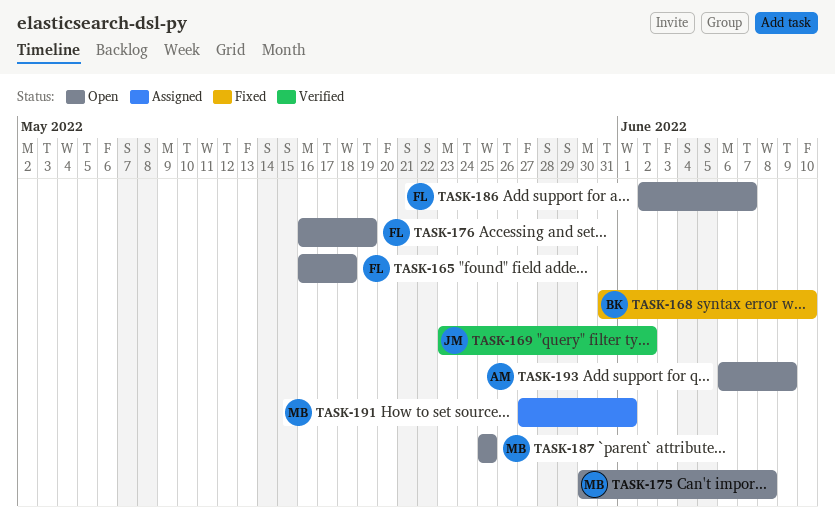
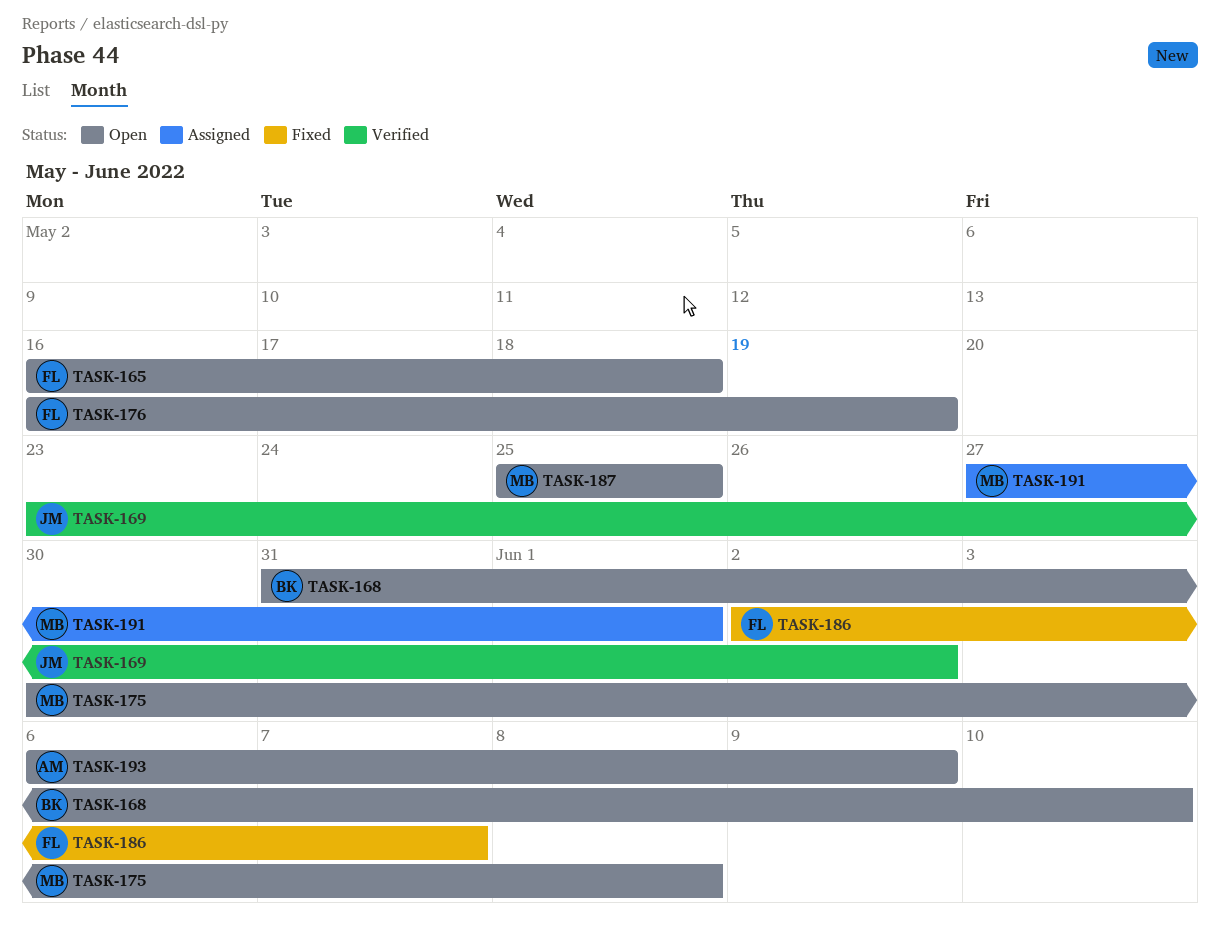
TASK-168, status: Fixed -> Open
TASK-186, status: Open -> Fixed

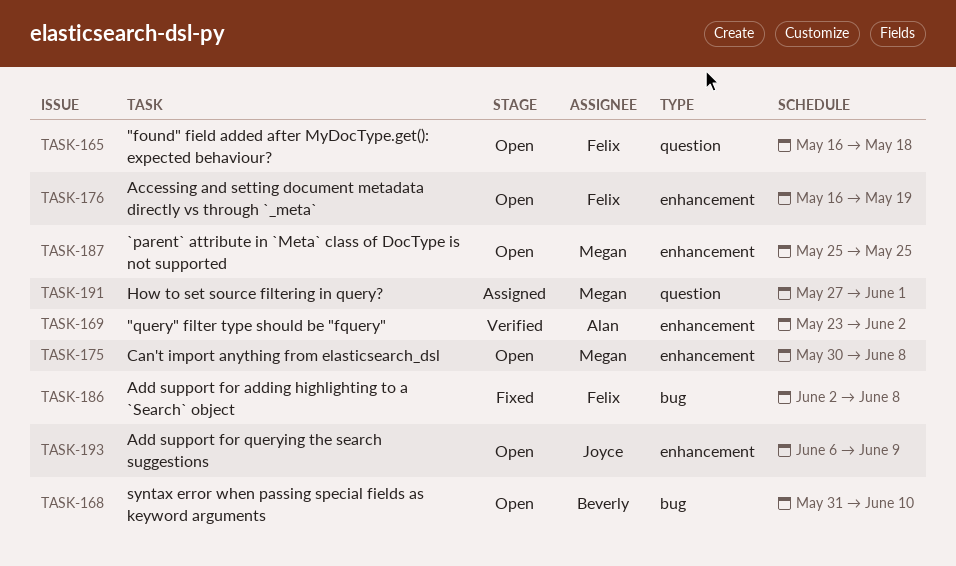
TASK-169, owner: Joyce -> Alan
TASK-186, due: Jun 7 -> Jun 8
TASK-193, owner: Alan -> Joyce

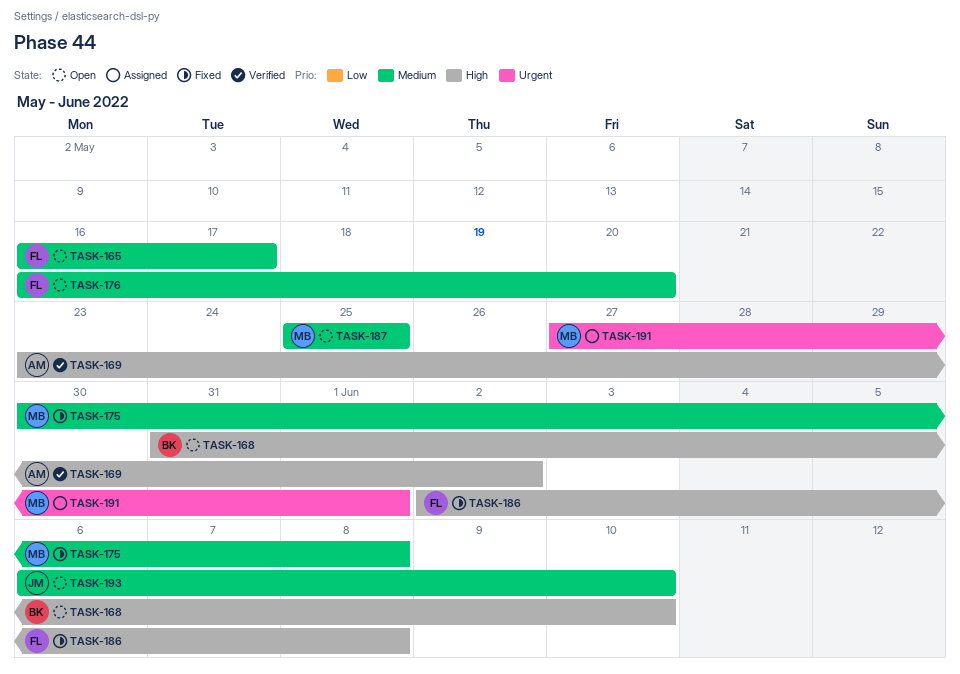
TASK-165, due: May 18 -> May 17
TASK-175, status: Open -> Fixed
TASK-176, due: May 19 -> May 20
TASK-193, due: Jun 9 -> Jun 10

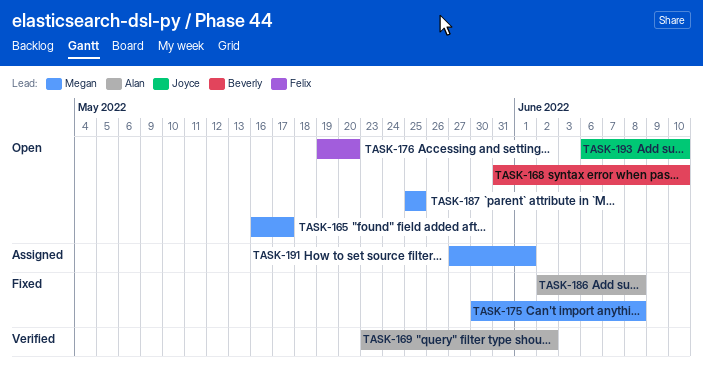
TASK-165, owner: Felix -> Megan
TASK-176, start: May 16 -> May 19
TASK-186, owner: Felix -> Alan

